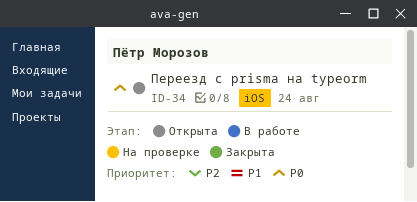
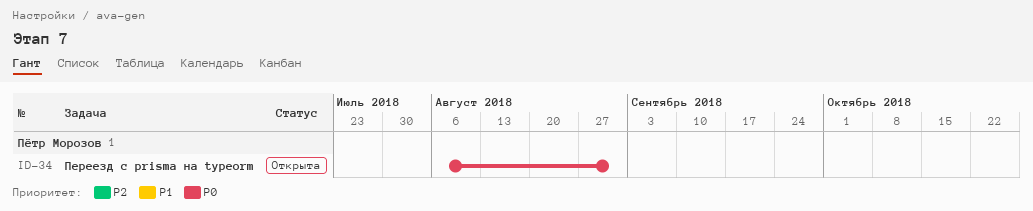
ID-34, due: Aug 24 -> Aug 31

